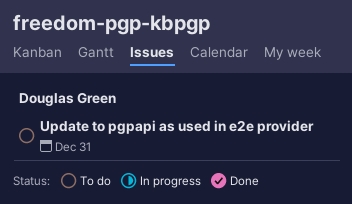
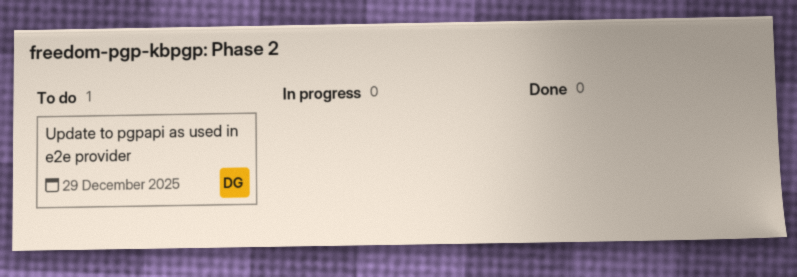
Update to pgpapi as used in e2e provider, due: Dec 31 -> Dec 29

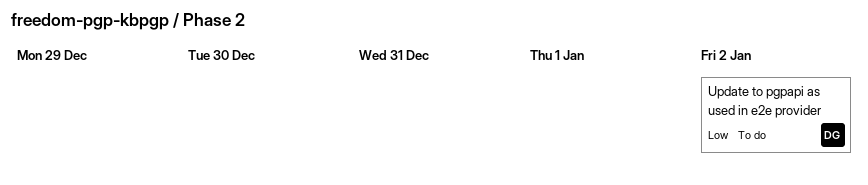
Update to pgpapi as used in e2e provider, due: Dec 29 -> Jan 2

